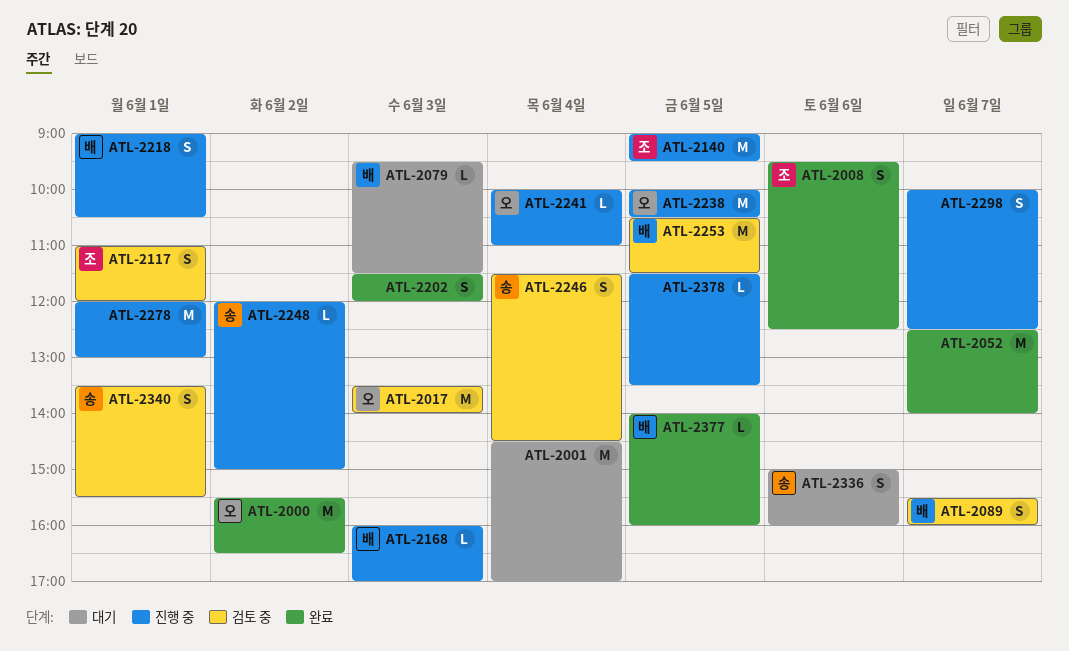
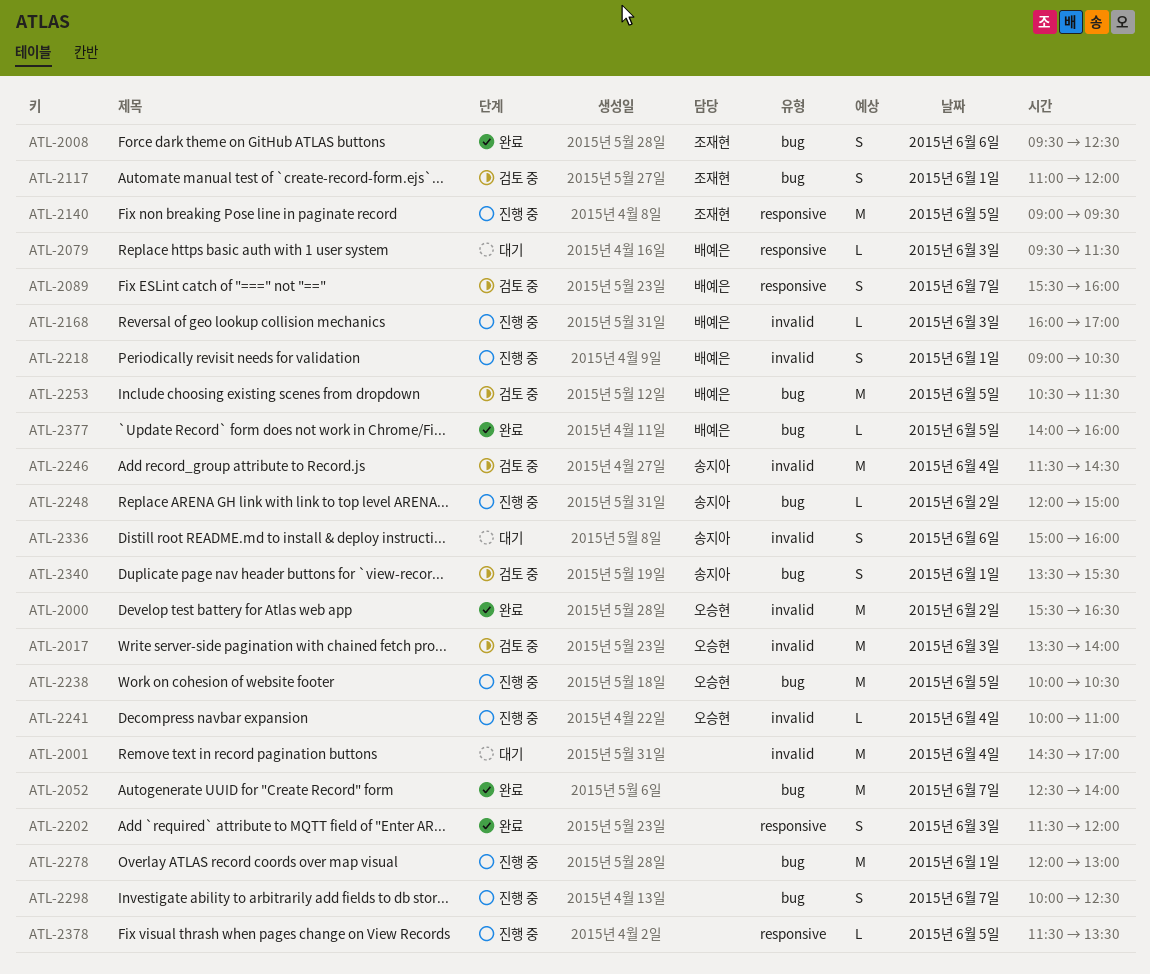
ATL-2246, estimate: S -> M

